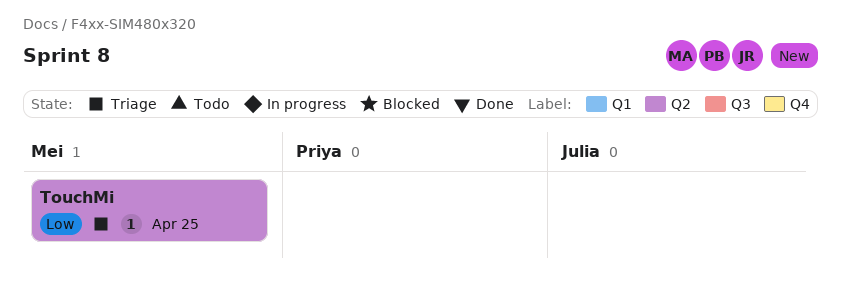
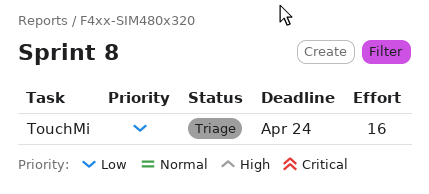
TouchMi, estimate: 1 -> 16
TouchMi, due: Apr 25 -> Apr 24

